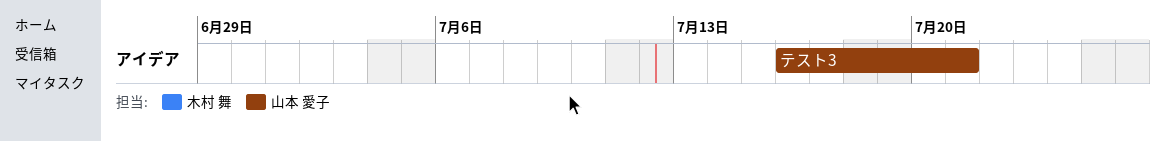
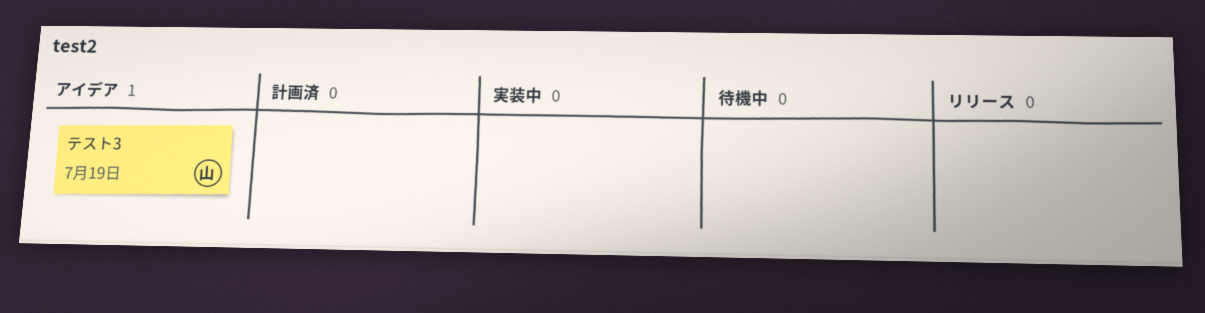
テスト3, due: Jul 21 -> Jul 19

